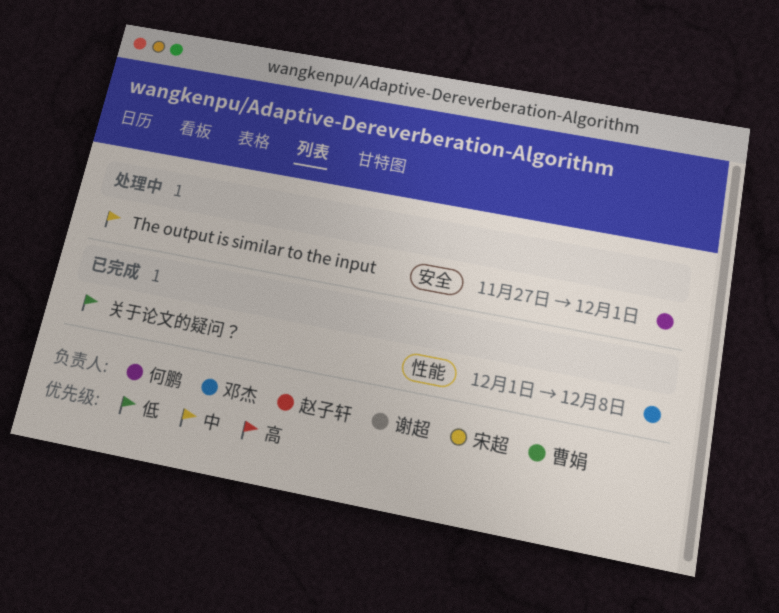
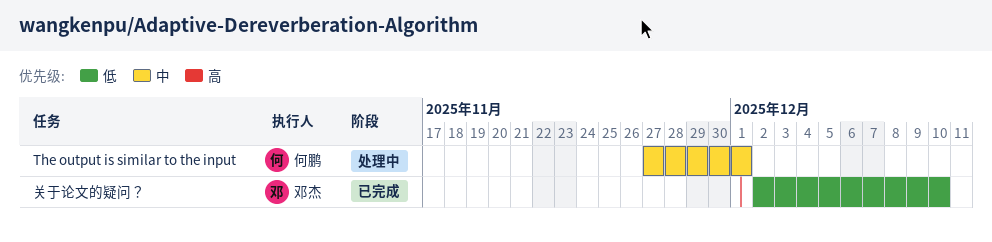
关于论文的疑问？, start: Dec 1 -> Dec 2
关于论文的疑问？, due: Dec 8 -> Dec 10

